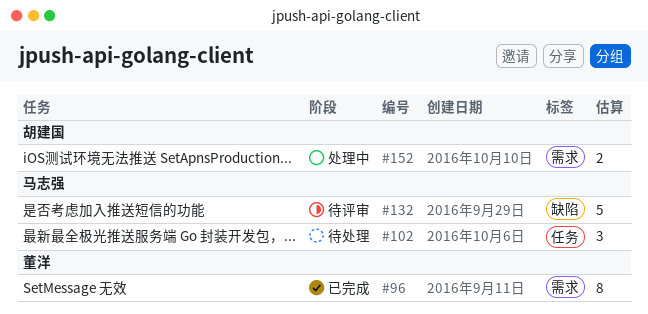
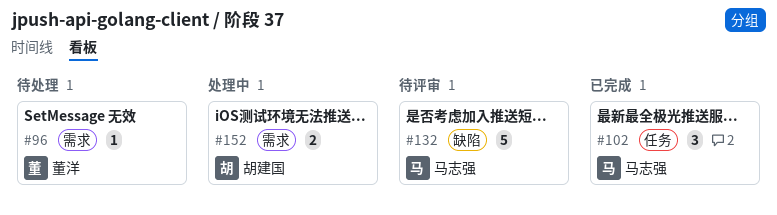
#96, status: 已完成 -> 待处理
#96, estimate: 8 -> 1
#102, status: 待处理 -> 已完成

